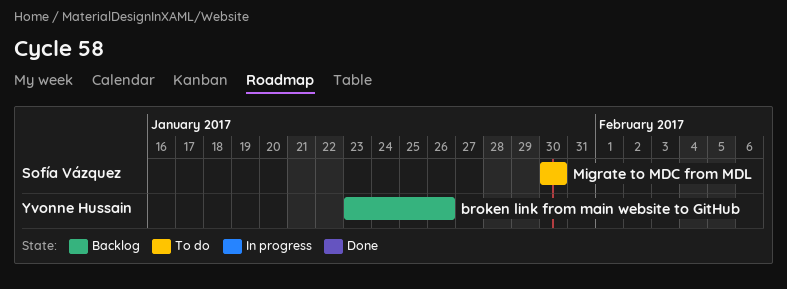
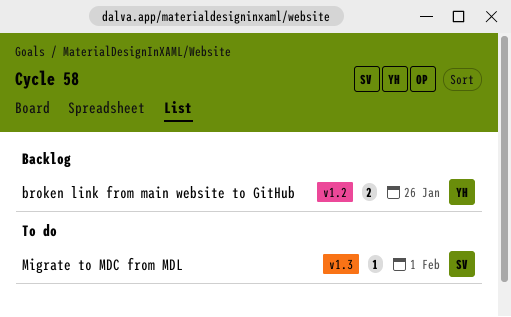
Migrate to MDC from MDL, due: Jan 30 -> Feb 1

